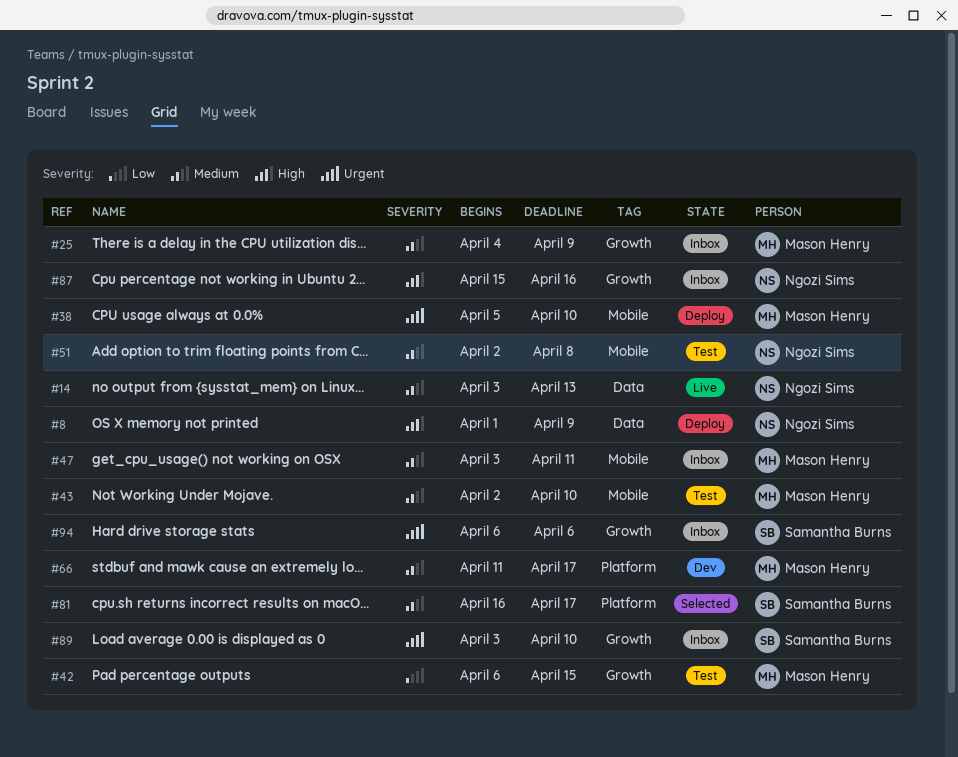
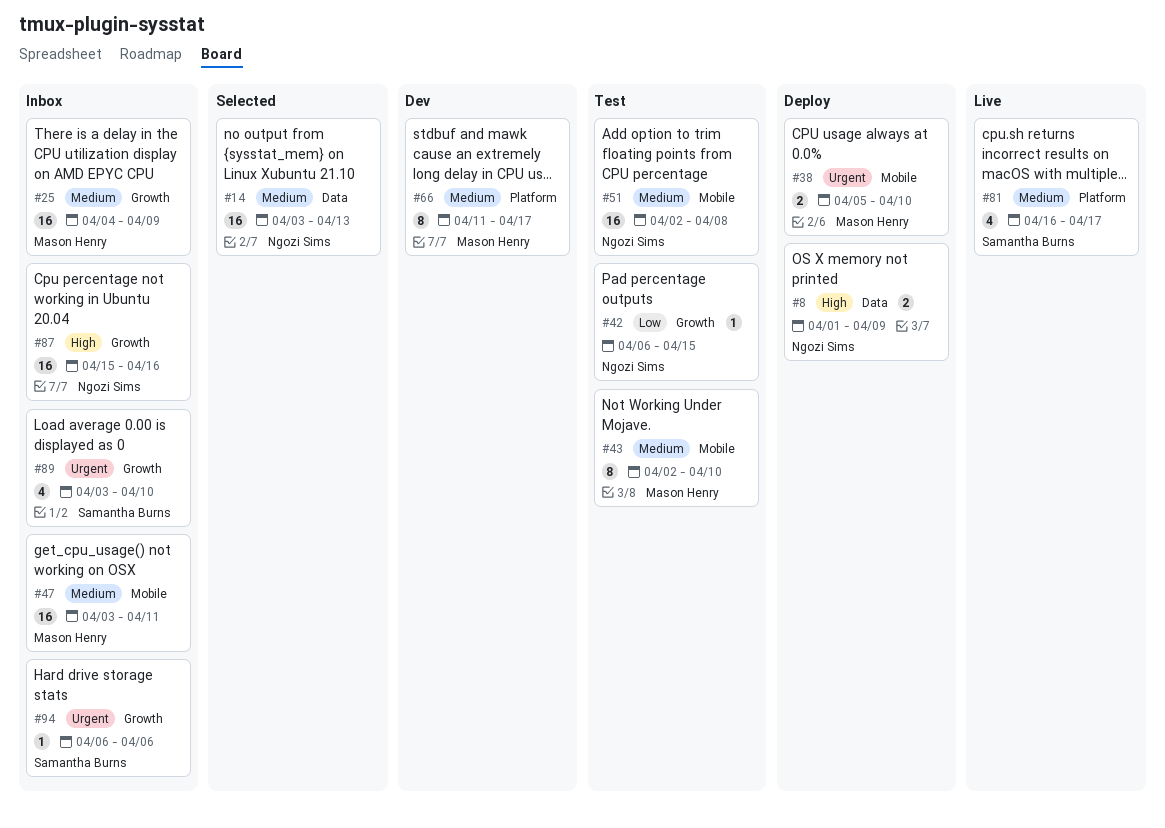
#14, status: Live -> Selected
#42, owner: Mason Henry -> Ngozi Sims
#81, status: Selected -> Live

